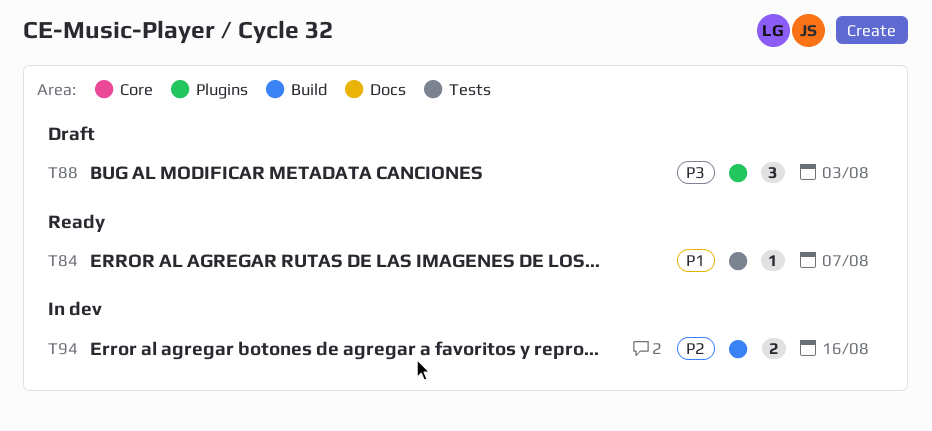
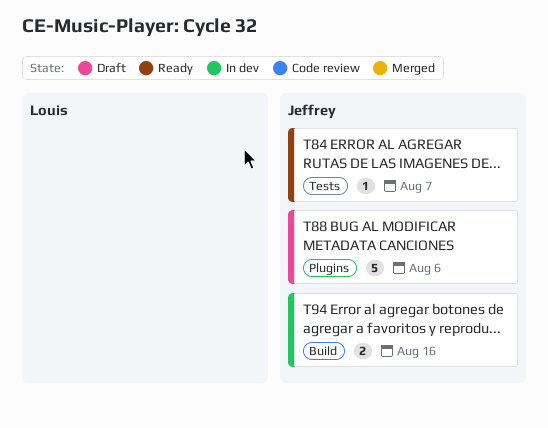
T88, estimate: 3 -> 5
T88, due: Aug 3 -> Aug 6

